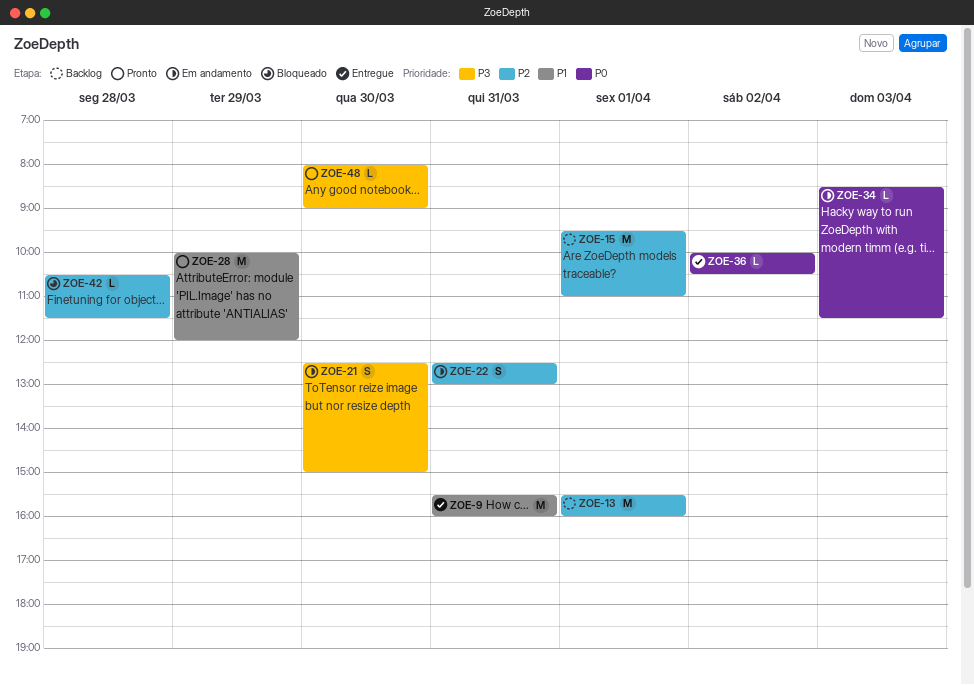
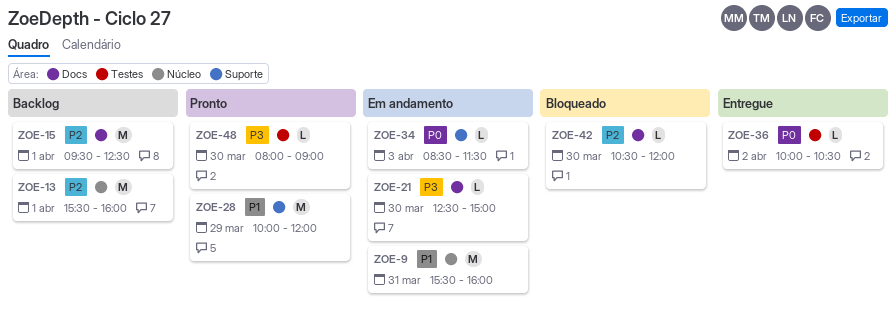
ZOE-9, status: Entregue -> Em andamento
ZOE-15, ends: 11:00 -> 12:30
ZOE-21, estimate: S -> L
ZOE-22: present -> none
ZOE-42, day: Mar 28 -> Mar 30
ZOE-42, ends: 11:30 -> 12:00

